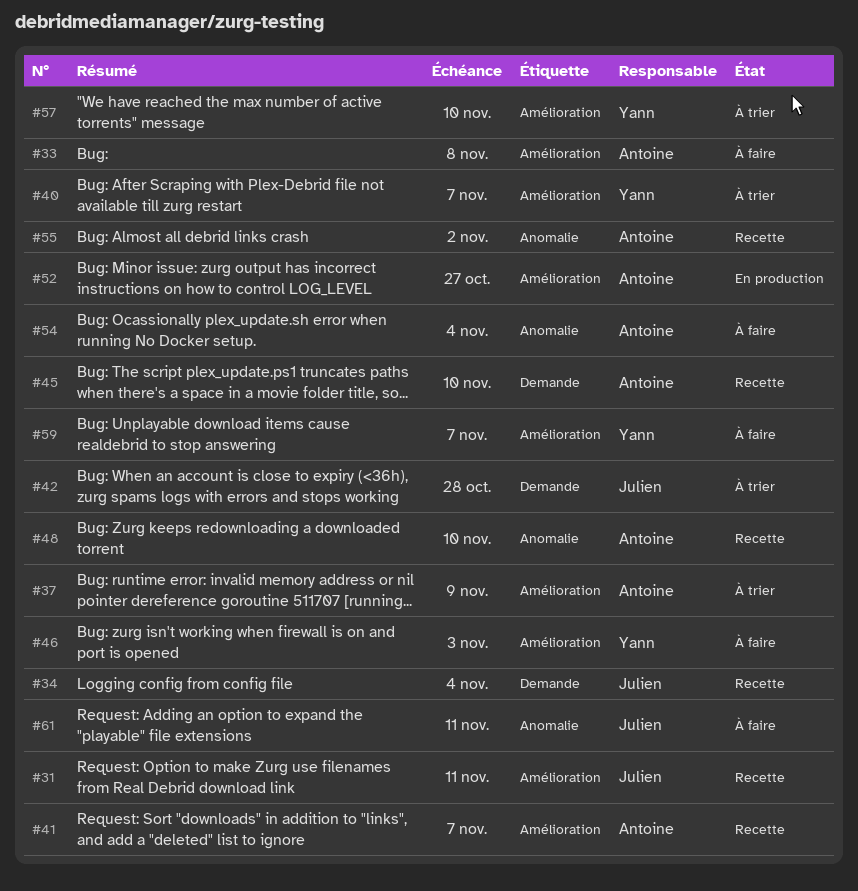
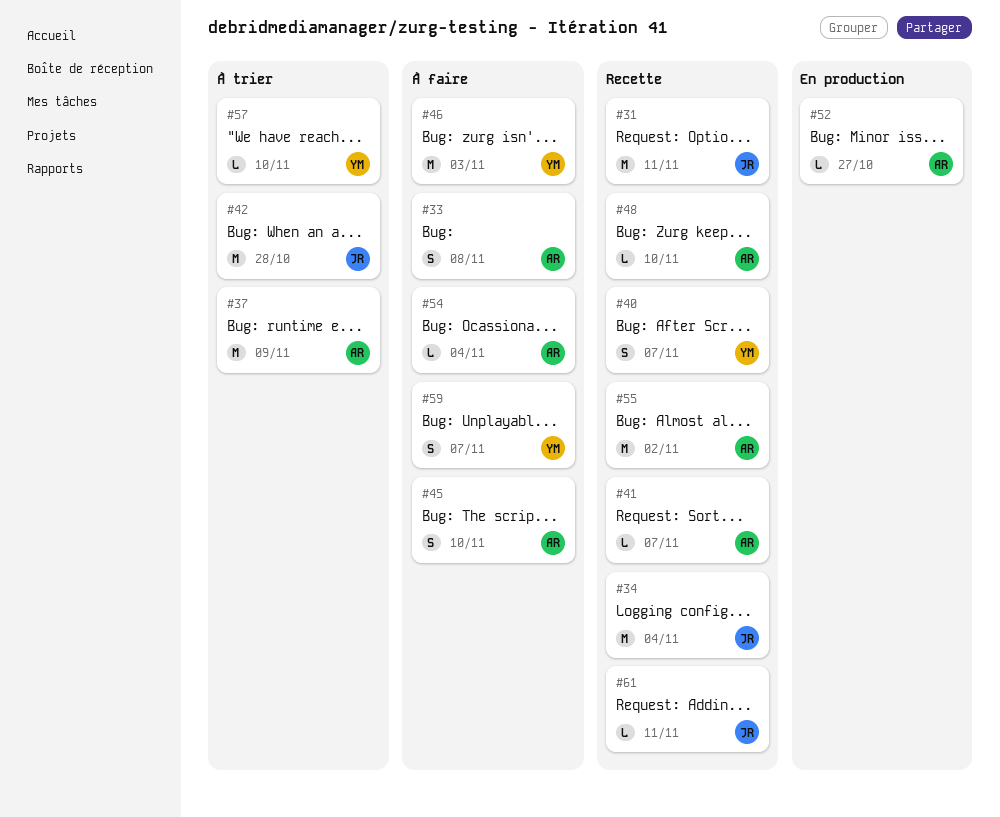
#40, status: À trier -> Recette
#45, status: Recette -> À faire
#61, status: À faire -> Recette

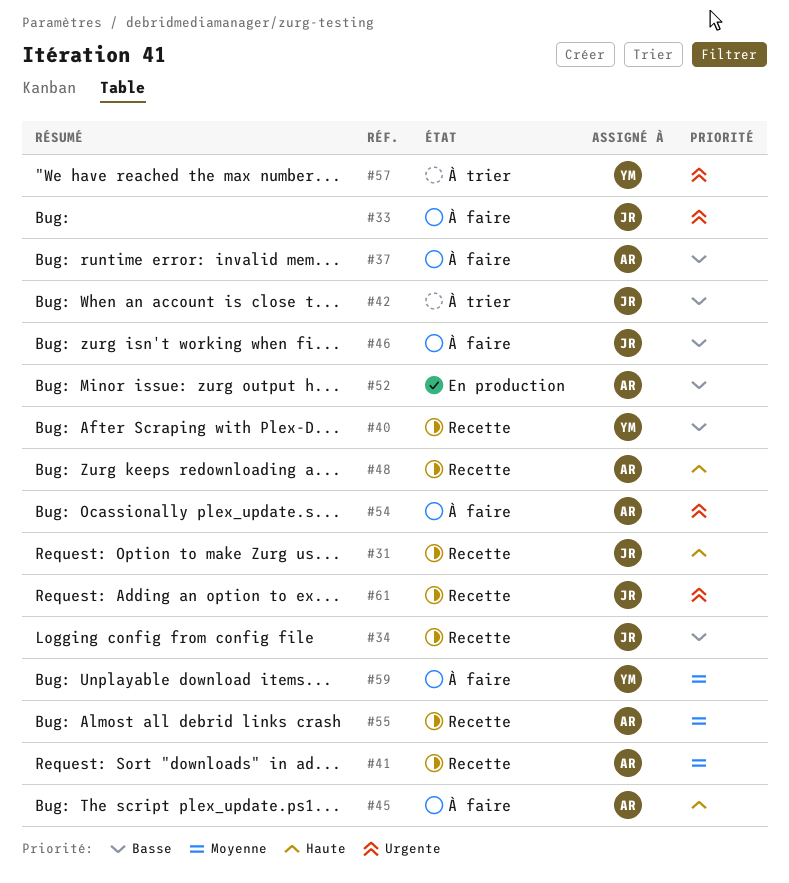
#33, owner: AR -> JR
#37, status: À trier -> À faire
#46, owner: YM -> JR

